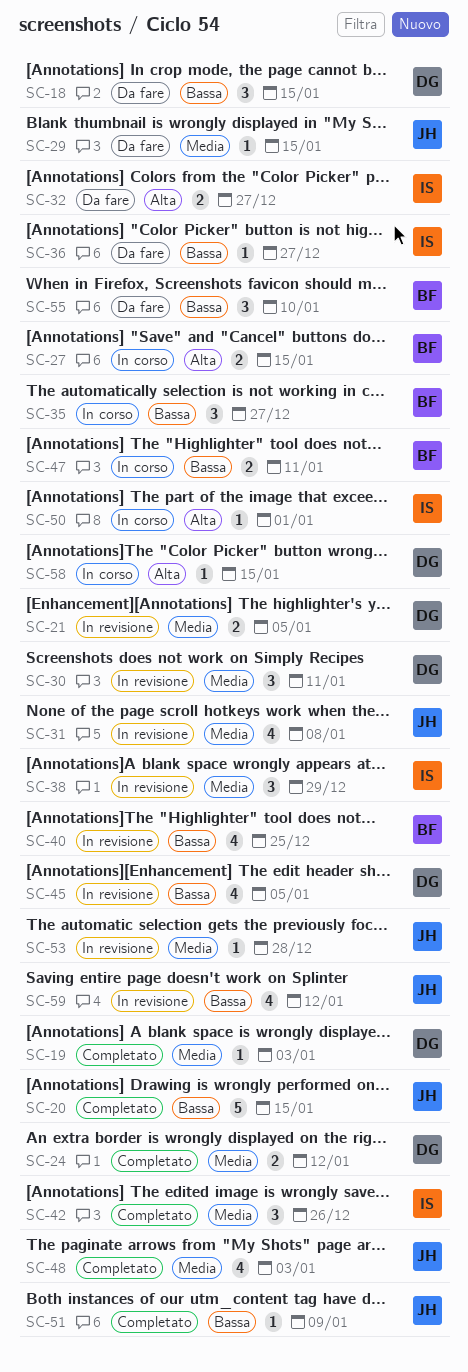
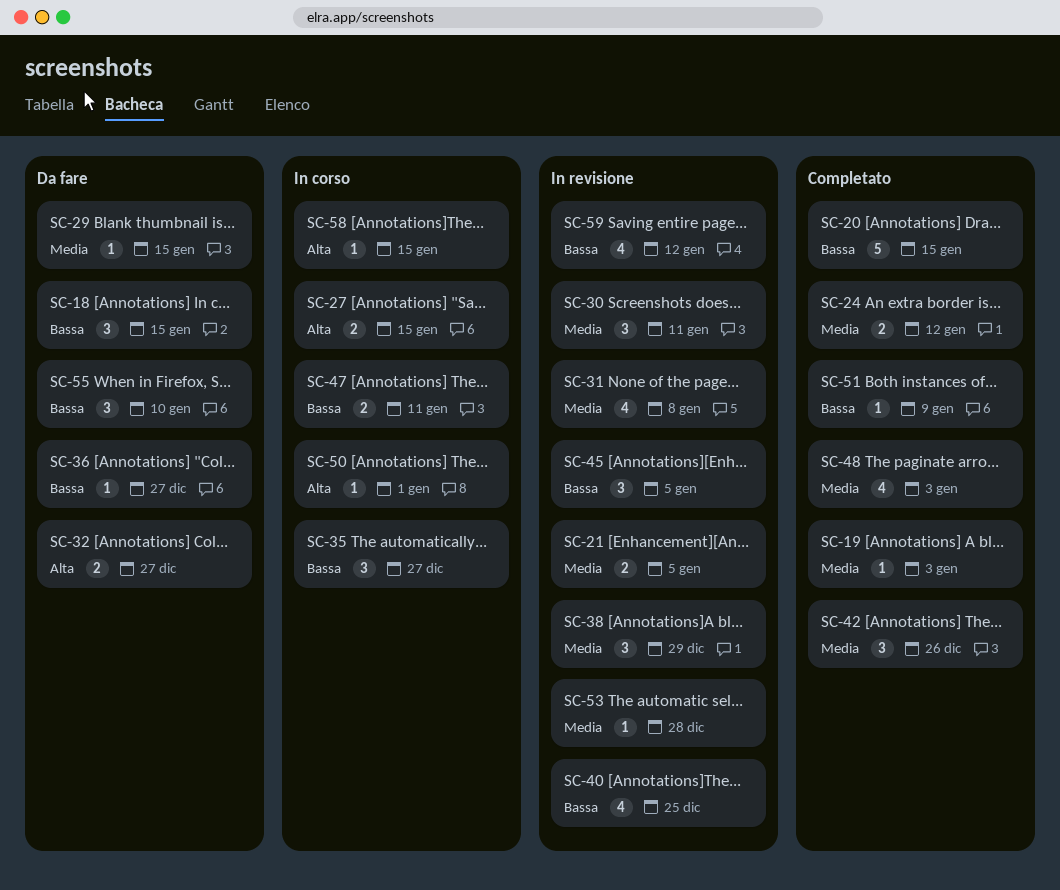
SC-45, estimate: 4 -> 3

